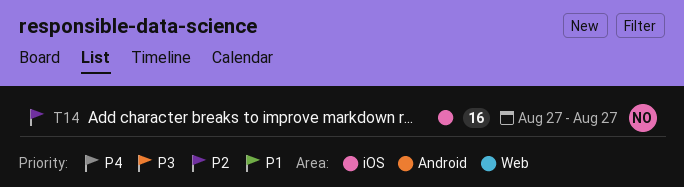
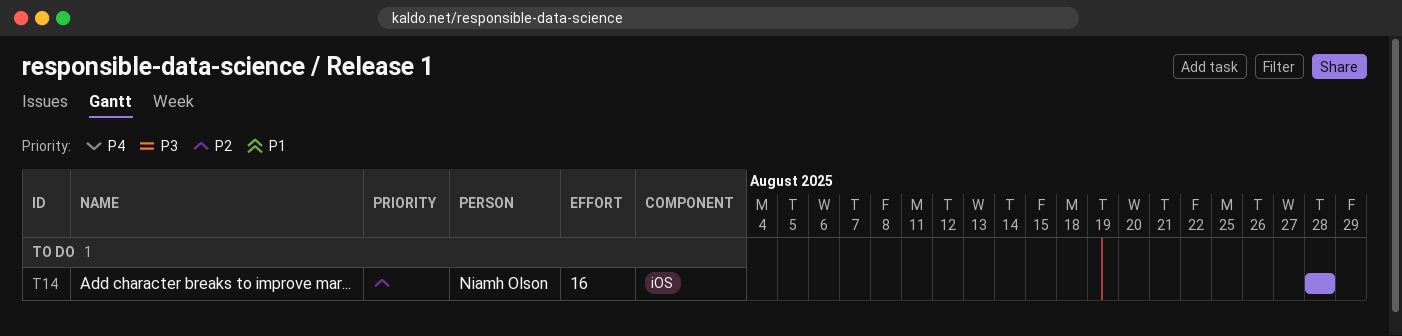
T14, start: Aug 27 -> Aug 28
T14, due: Aug 27 -> Aug 28

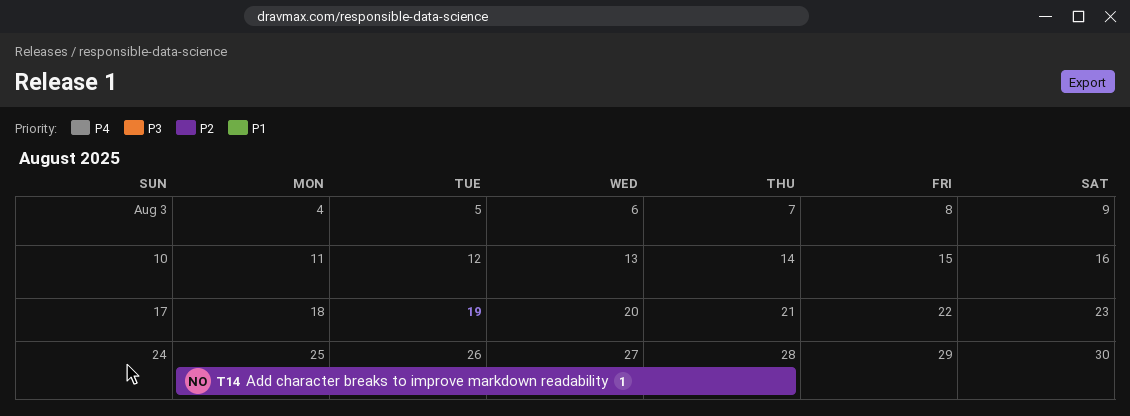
T14, estimate: 16 -> 1
T14, start: Aug 28 -> Aug 25

